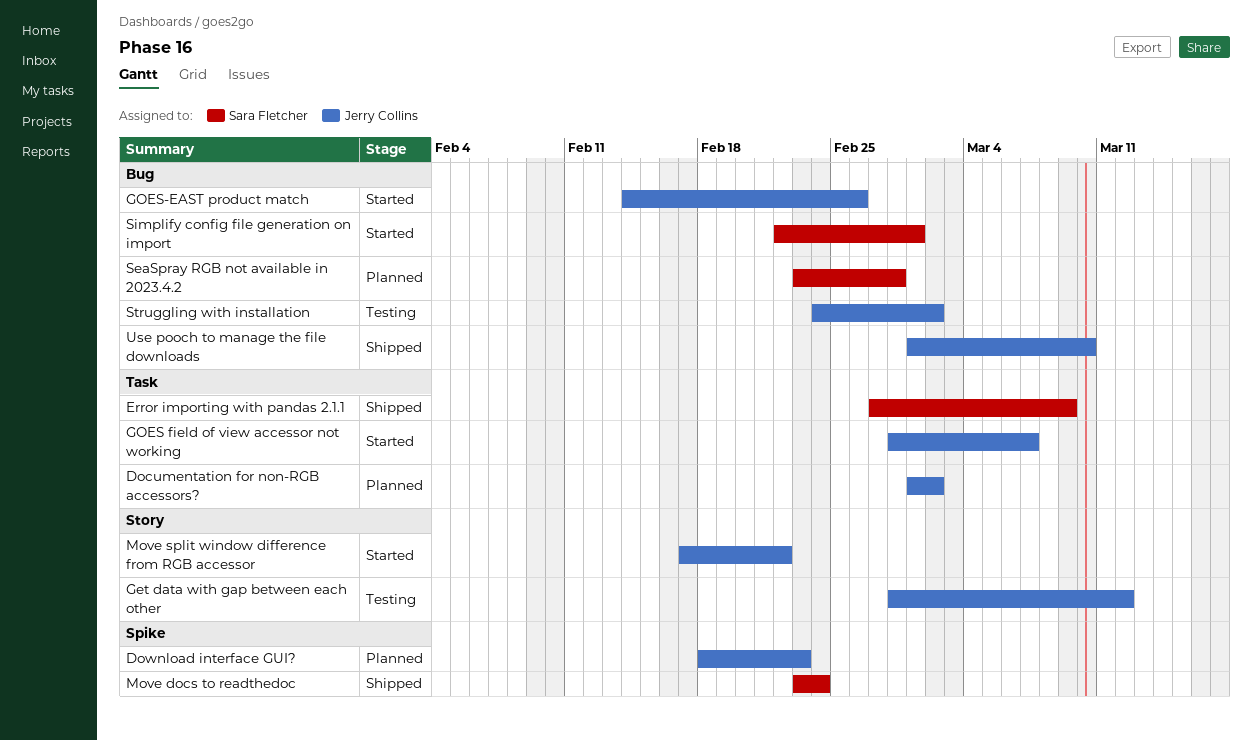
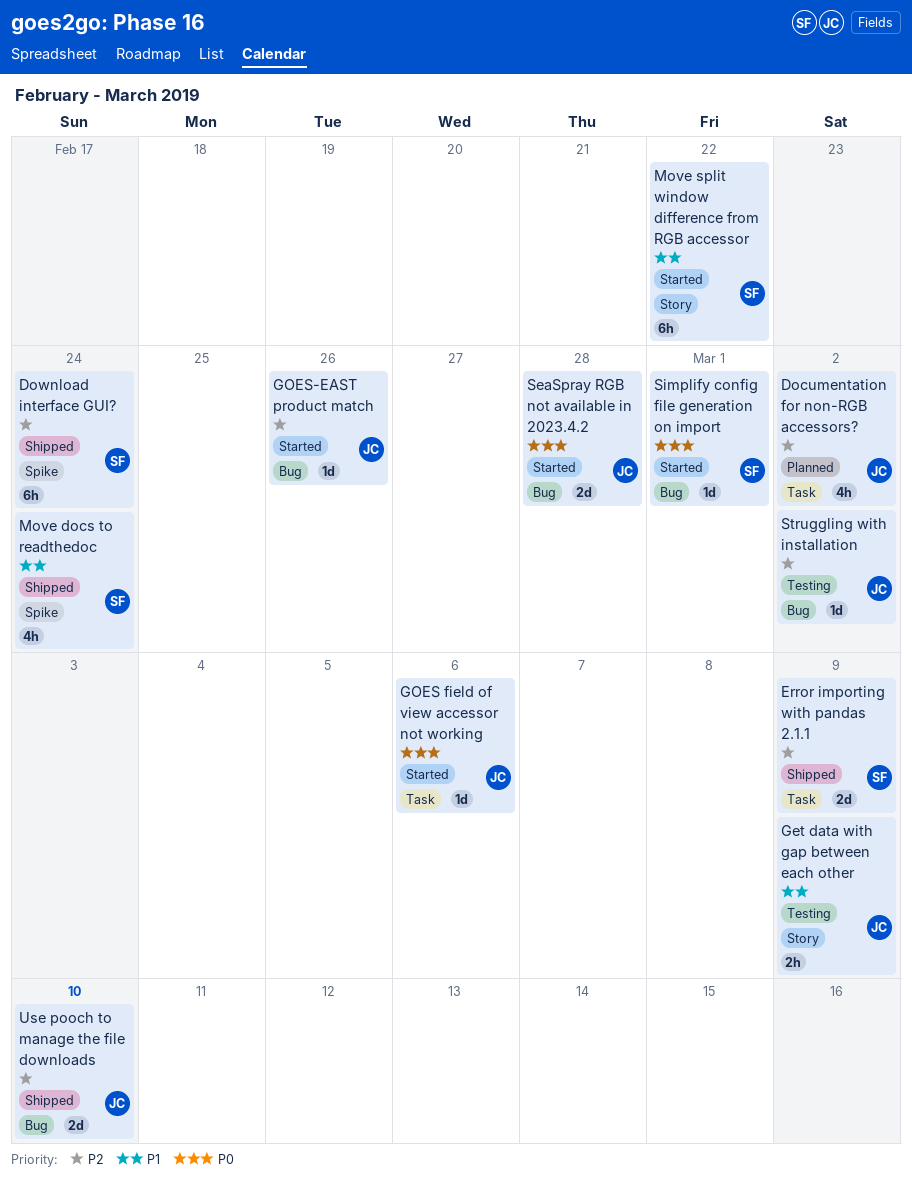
Download interface GUI?, status: Planned -> Shipped
Download interface GUI?, owner: Jerry Collins -> Sara Fletcher
Download interface GUI?, due: Feb 23 -> Feb 24
Get data with gap between each other, due: Mar 12 -> Mar 9
GOES field of view accessor not working, due: Mar 7 -> Mar 6
Move split window difference from RGB accessor, owner: Jerry Collins -> Sara Fletcher
SeaSpray RGB not available in 2023.4.2, status: Planned -> Started
SeaSpray RGB not available in 2023.4.2, owner: Sara Fletcher -> Jerry Collins

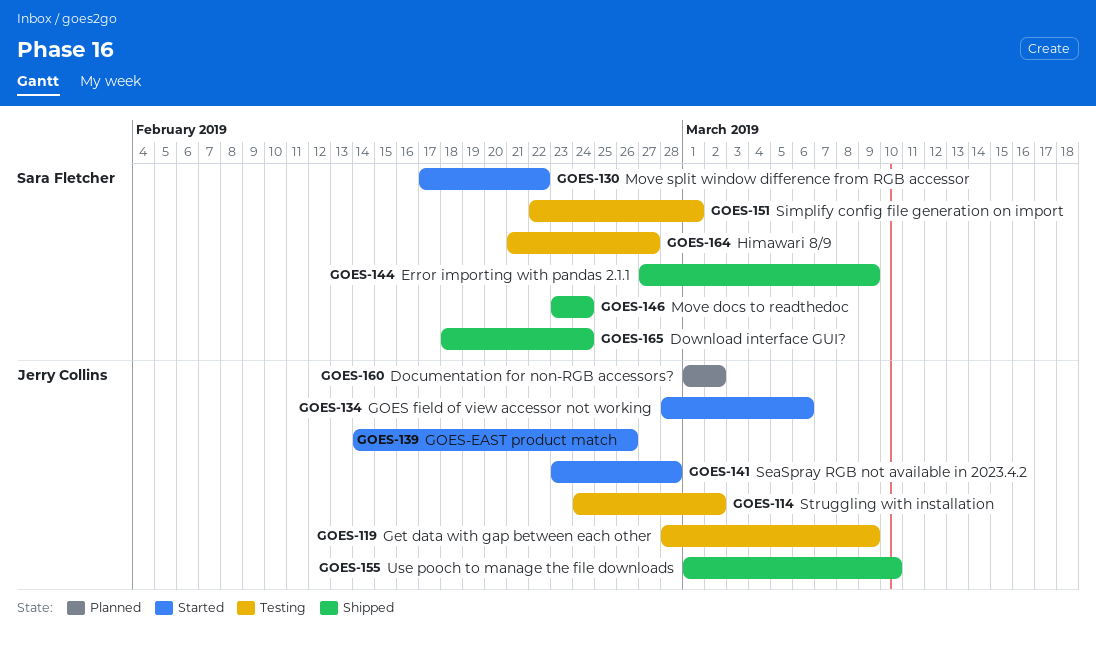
Himawari 8/9: none -> present
Simplify config file generation on import, status: Started -> Testing

